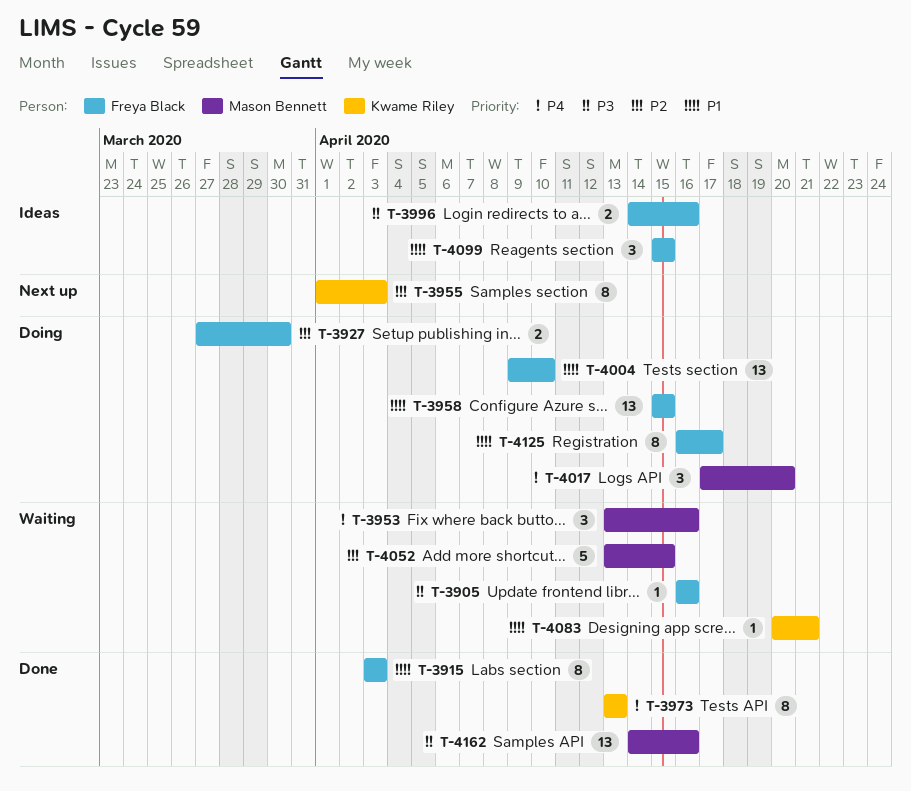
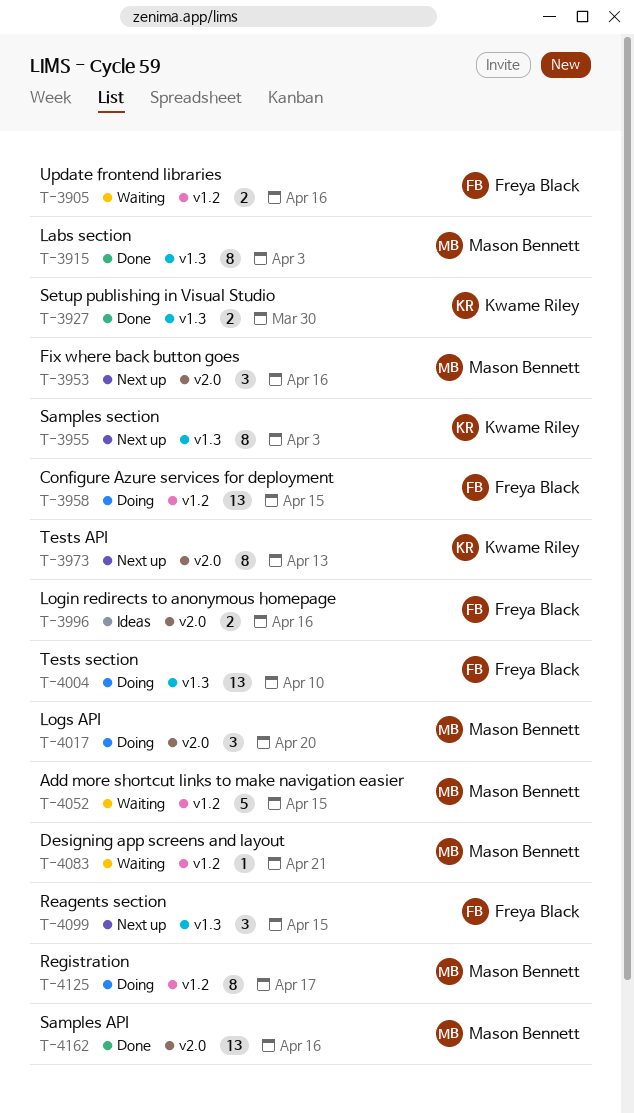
T-3905, estimate: 1 -> 2
T-3915, owner: Freya Black -> Mason Bennett
T-3927, status: Doing -> Done
T-3927, owner: Freya Black -> Kwame Riley
T-3953, status: Waiting -> Next up
T-3973, status: Done -> Next up
T-4083, owner: Kwame Riley -> Mason Bennett
T-4099, status: Ideas -> Next up
T-4125, owner: Freya Black -> Mason Bennett

